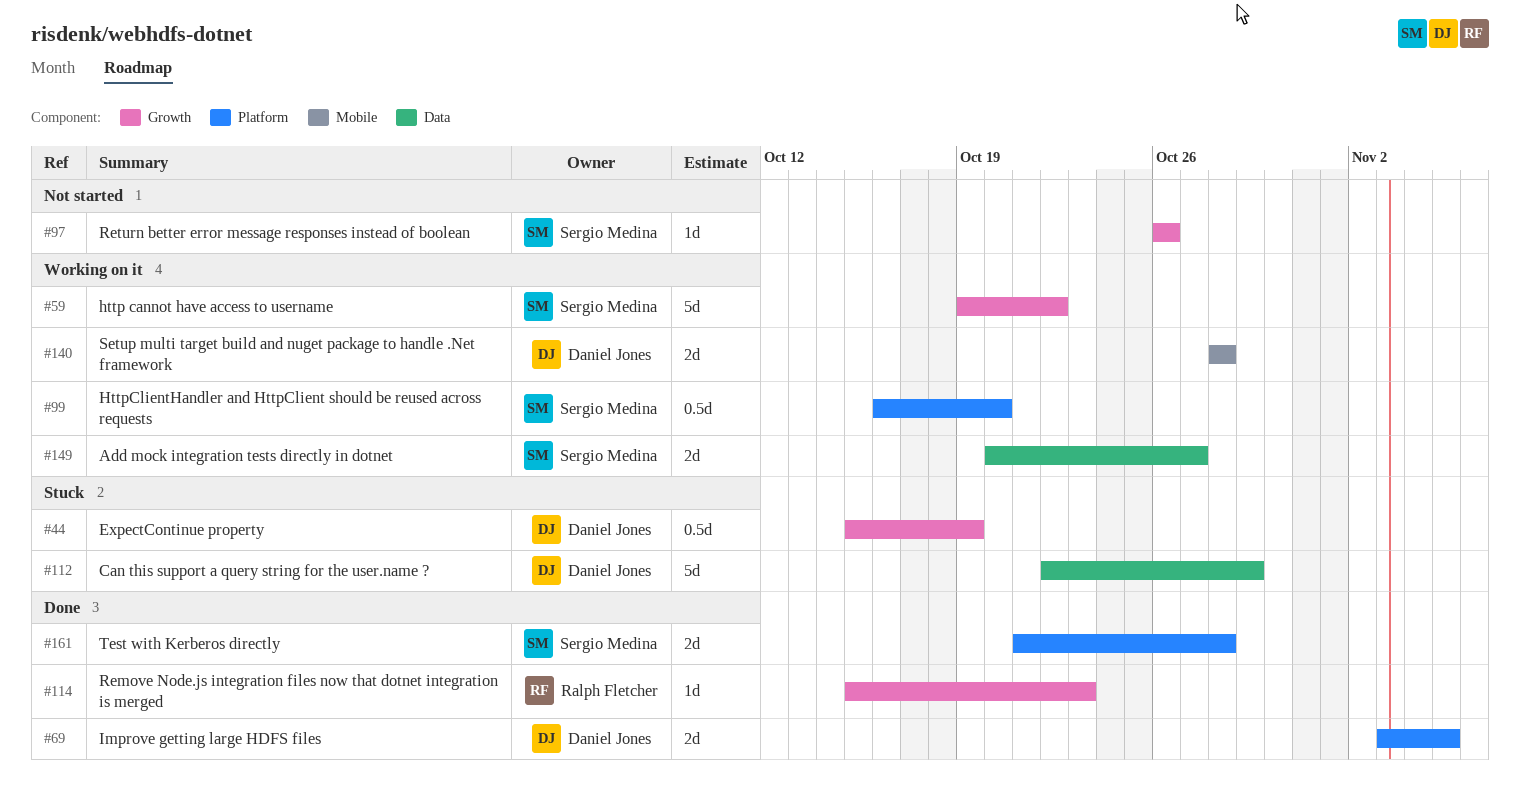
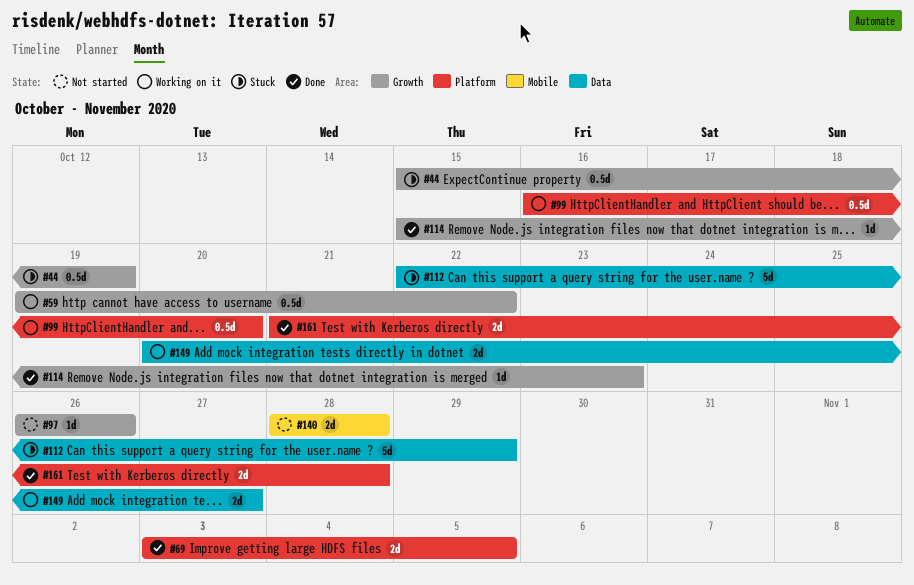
#59, estimate: 5d -> 0.5d
#140, status: Working on it -> Not started

